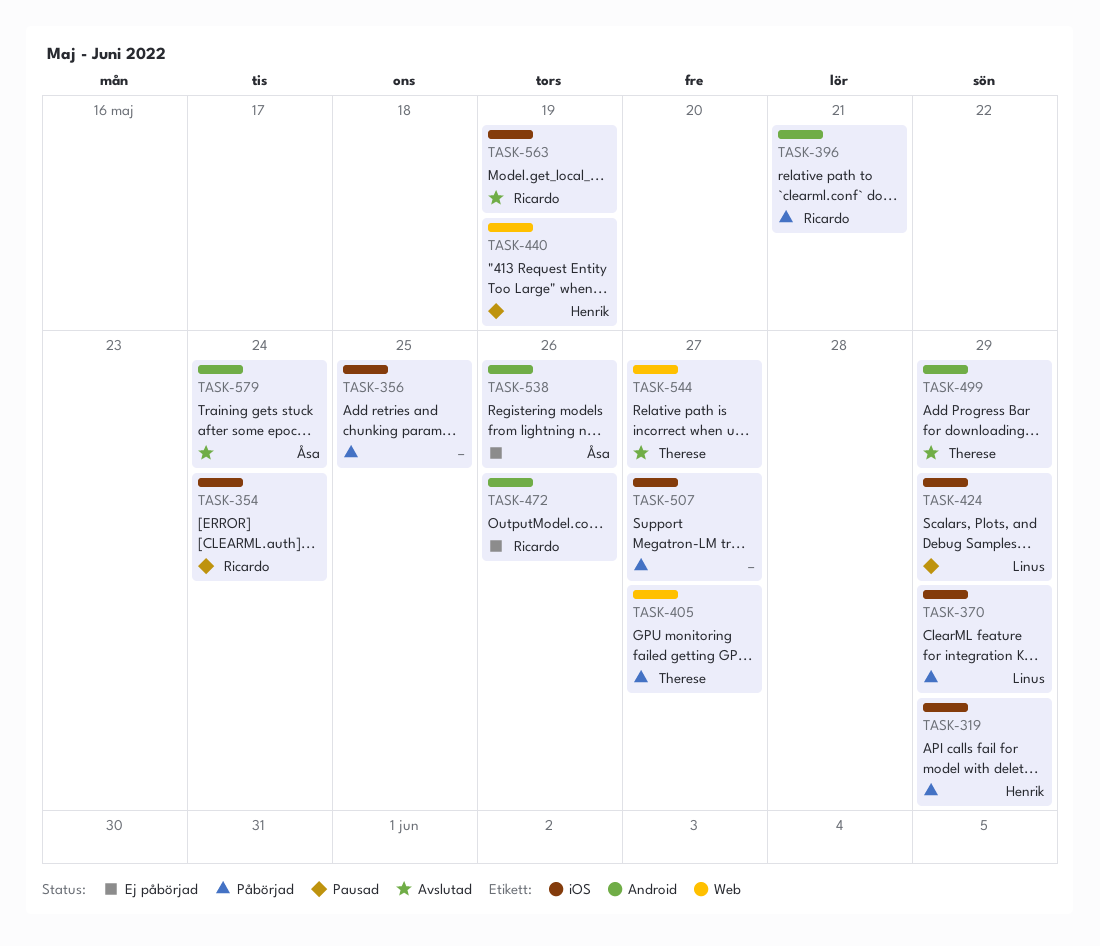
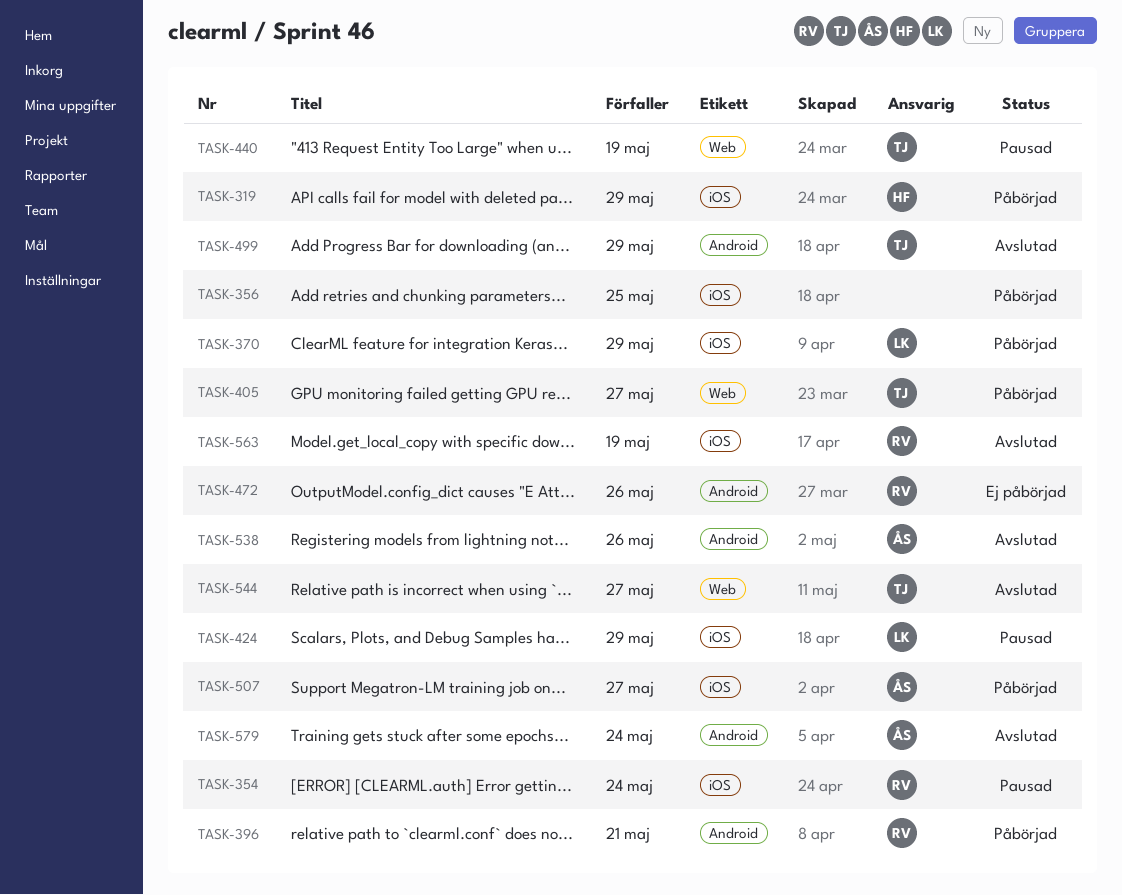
TASK-440, owner: Henrik -> Therese
TASK-507, owner: none -> Åsa
TASK-538, status: Ej påbörjad -> Avslutad

